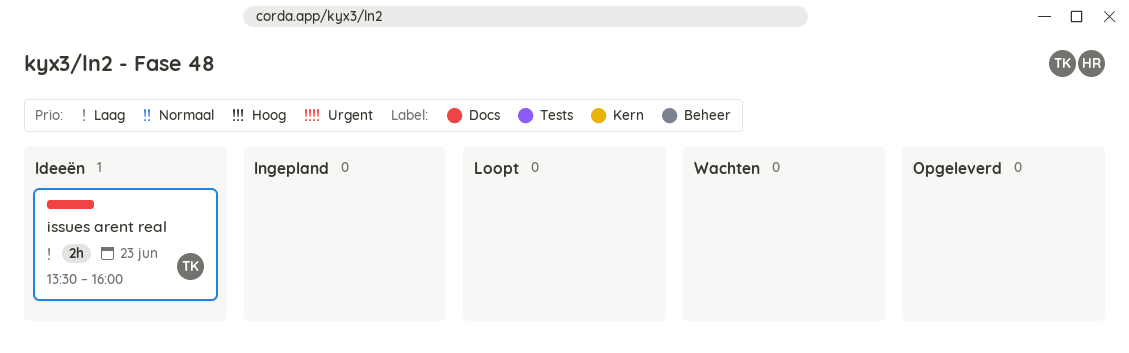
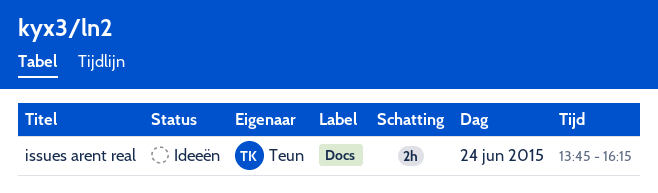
issues arent real, day: Jun 23 -> Jun 24
issues arent real, begins: 13:30 -> 13:45
issues arent real, ends: 16:00 -> 16:15

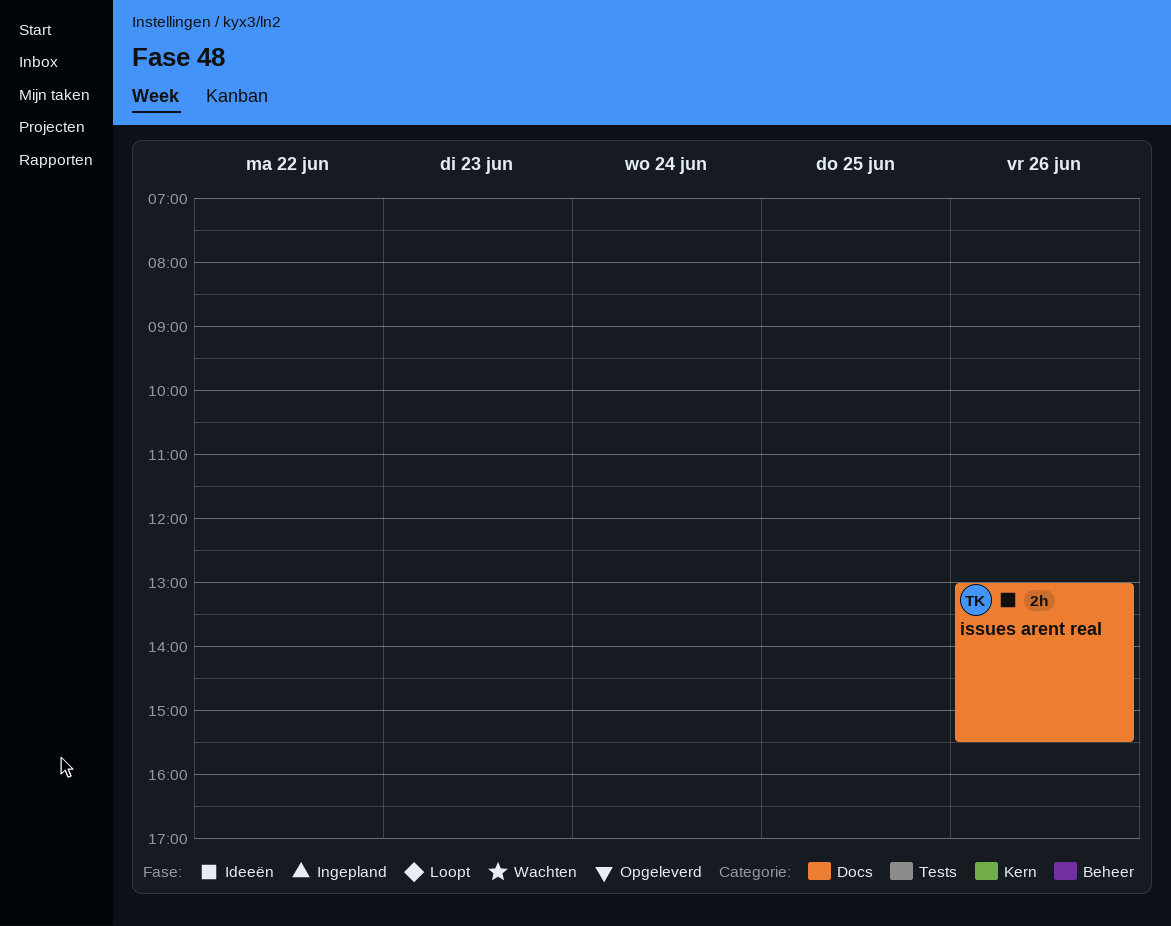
issues arent real, day: Jun 24 -> Jun 26
issues arent real, begins: 13:45 -> 13:00
issues arent real, ends: 16:15 -> 15:30

